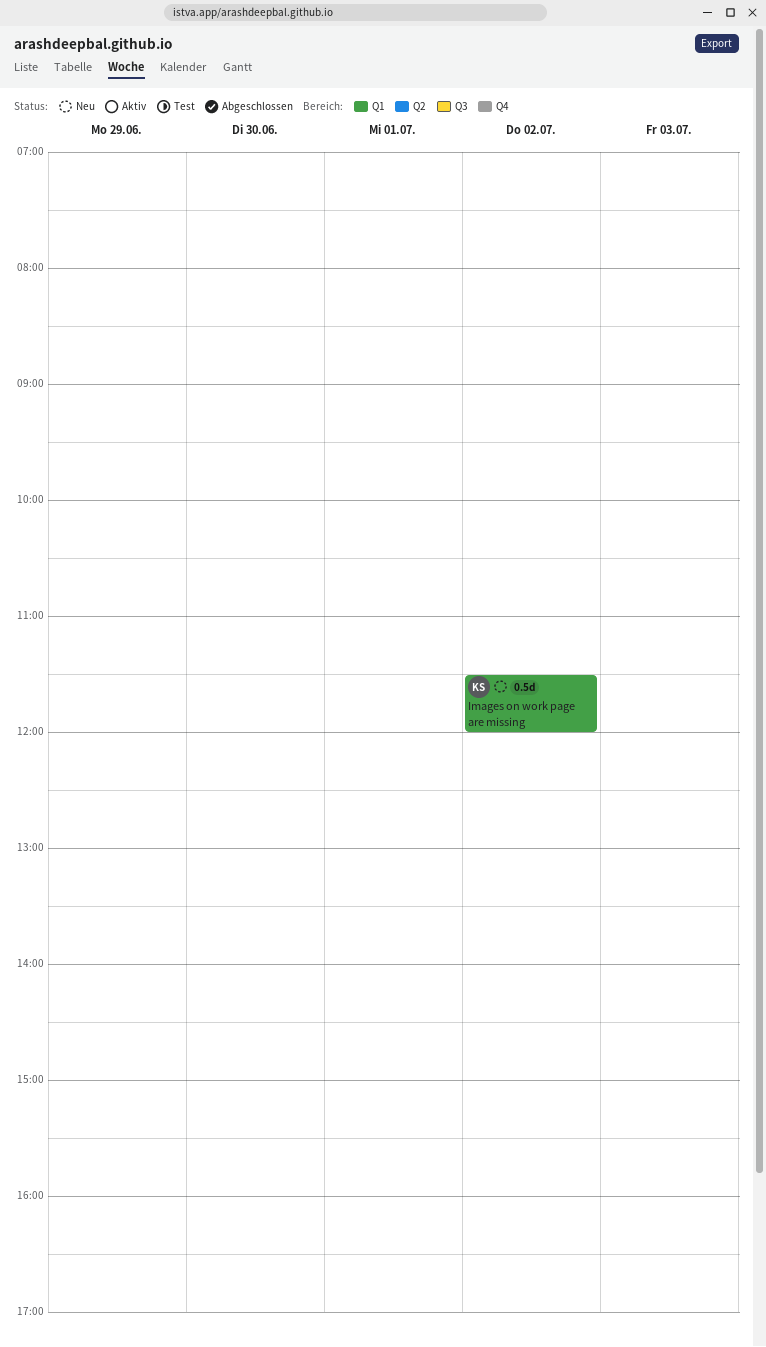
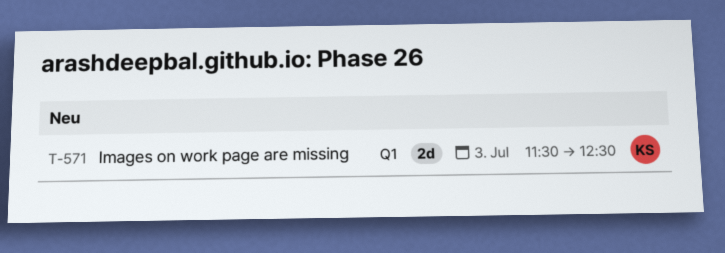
Images on work page are missing, estimate: 0.5d -> 2d
Images on work page are missing, day: Jul 2 -> Jul 3
Images on work page are missing, ends: 12:00 -> 12:30

